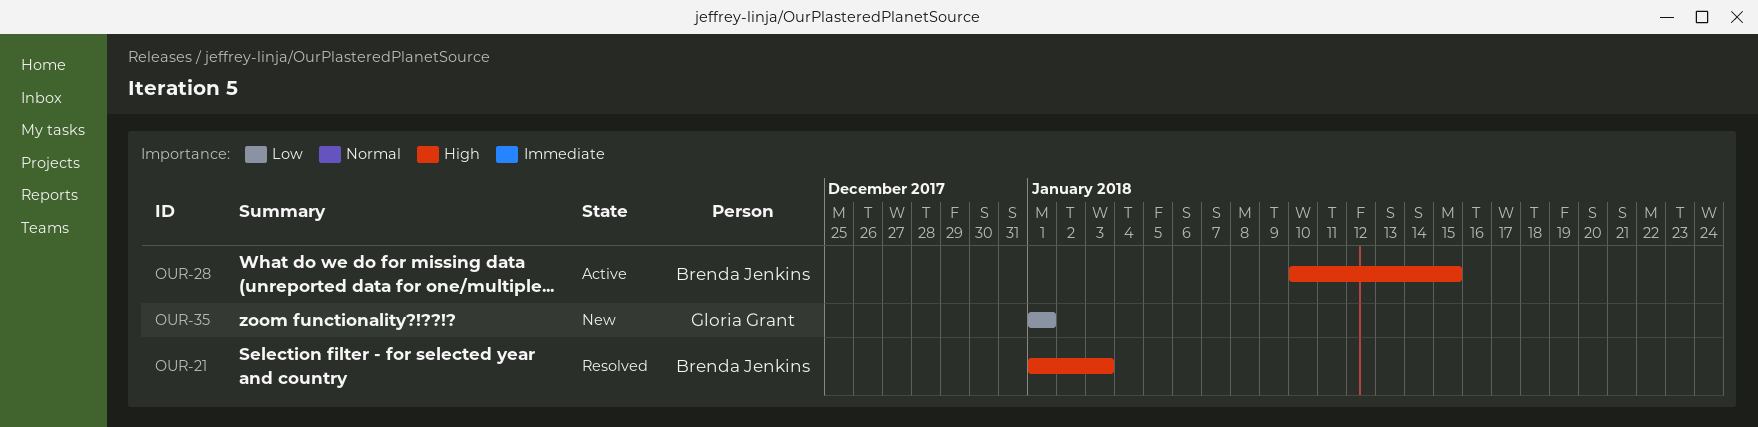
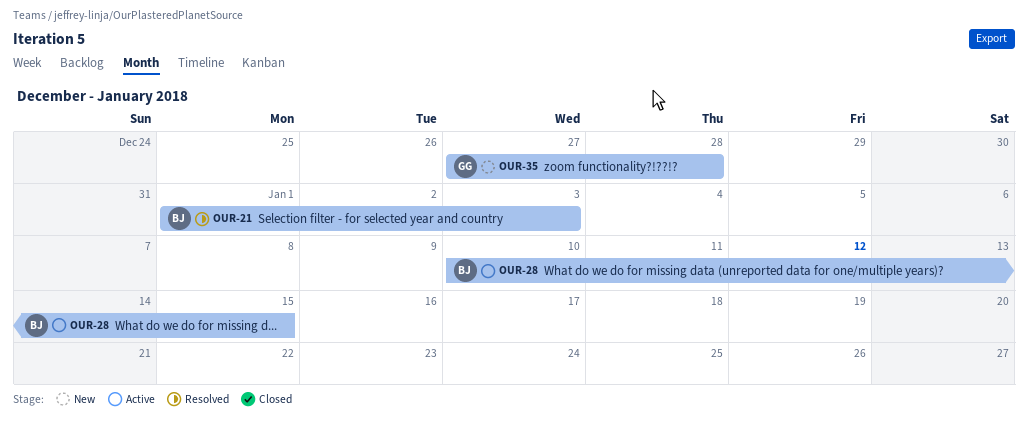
OUR-35, start: Jan 1 -> Dec 27
OUR-35, due: Jan 1 -> Dec 28

